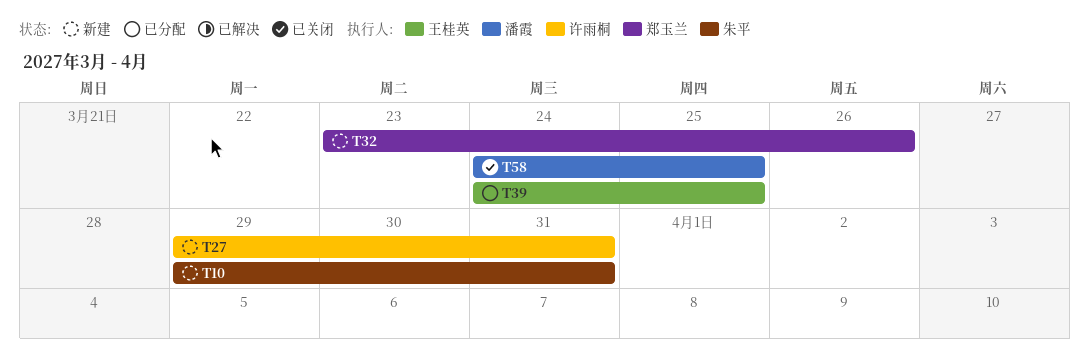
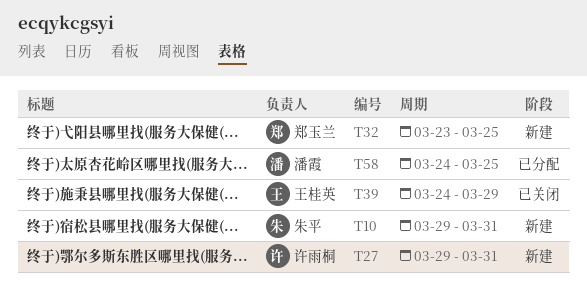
T32, due: Mar 26 -> Mar 25
T39, status: 已分配 -> 已关闭
T39, due: Mar 25 -> Mar 29
T58, status: 已关闭 -> 已分配

